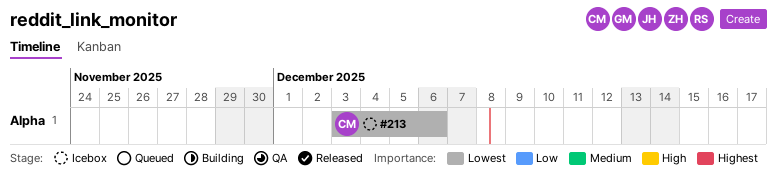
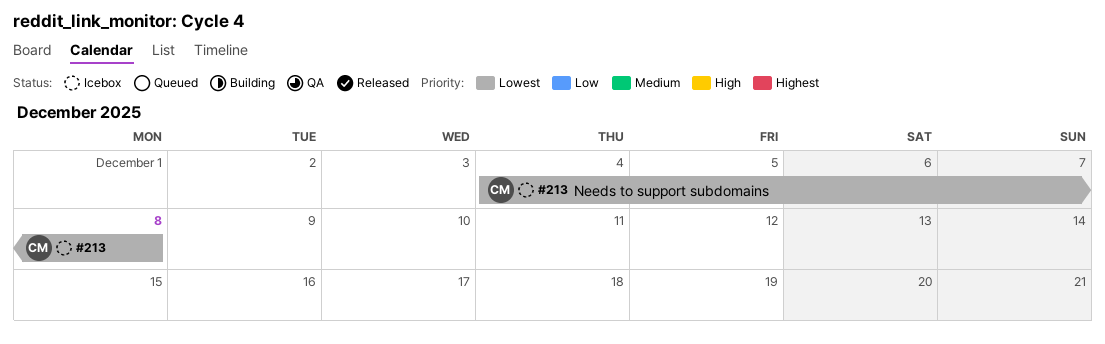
#213, start: Dec 3 -> Dec 4
#213, due: Dec 6 -> Dec 8

